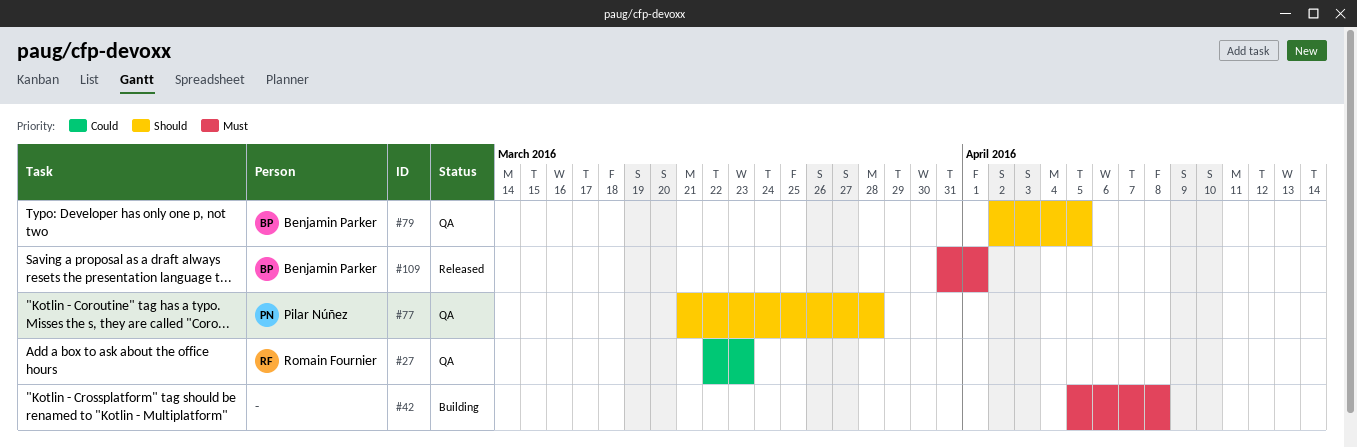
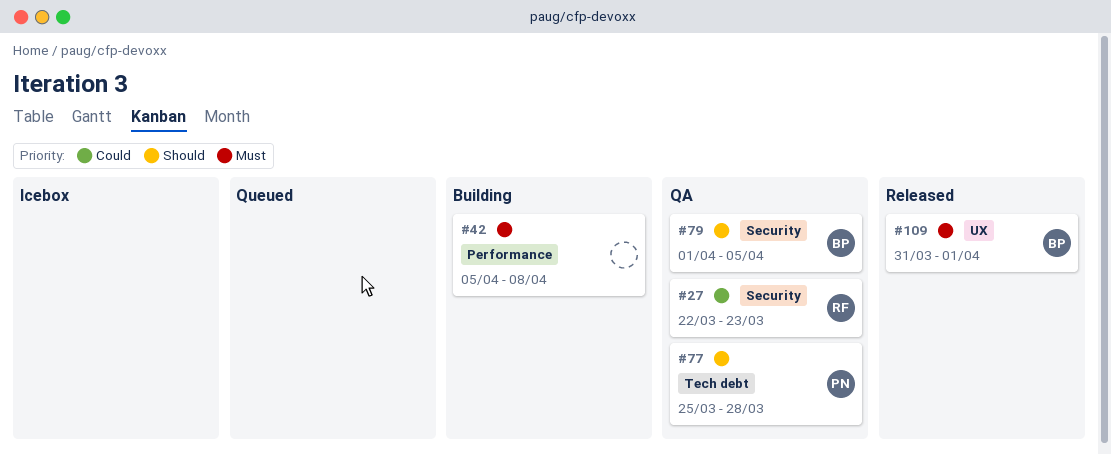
#77, start: Mar 21 -> Mar 25
#79, start: Apr 2 -> Apr 1

